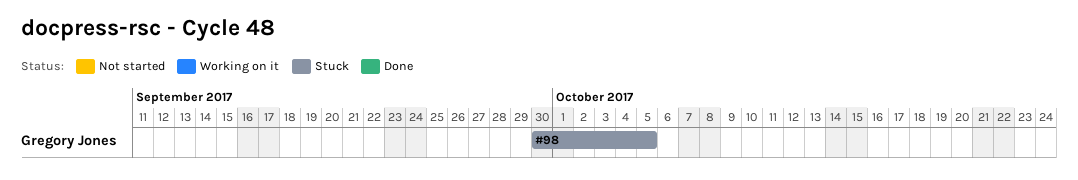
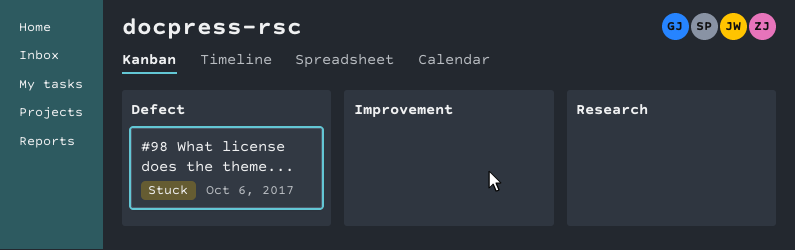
#98, due: Oct 5 -> Oct 6

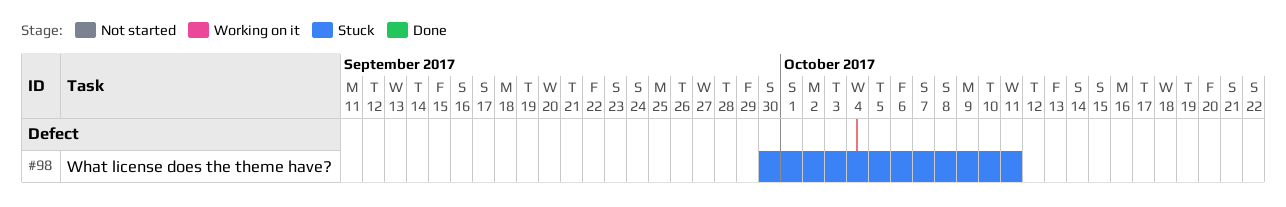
#98, due: Oct 6 -> Oct 11

